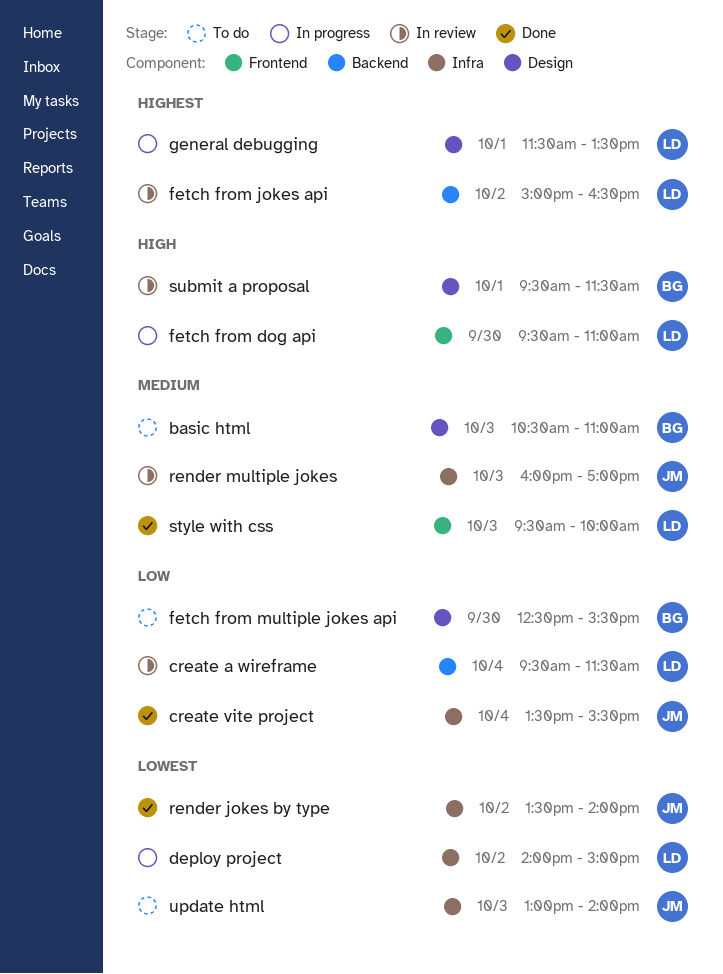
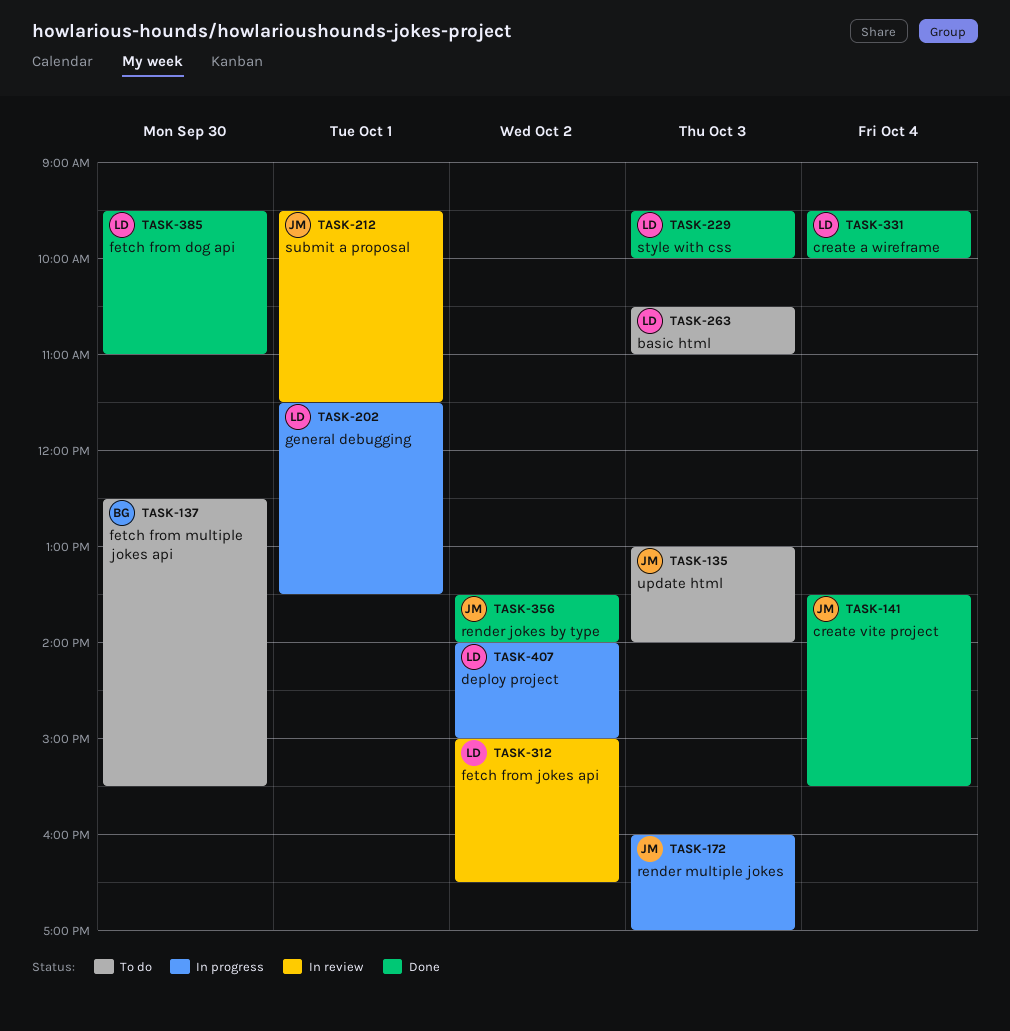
basic html, owner: BG -> LD
create a wireframe, status: In review -> Done
create a wireframe, ends: 11:30 -> 10:00
fetch from dog api, status: In progress -> Done
render multiple jokes, status: In review -> In progress
submit a proposal, owner: BG -> JM

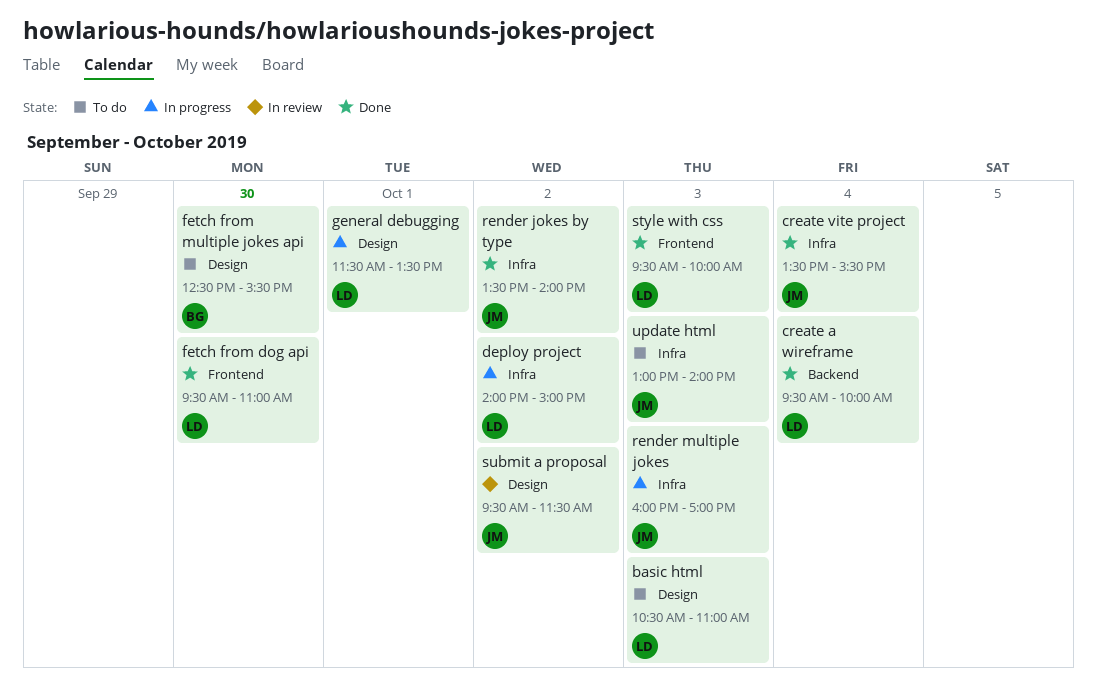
fetch from jokes api: present -> none
submit a proposal, day: Oct 1 -> Oct 2

